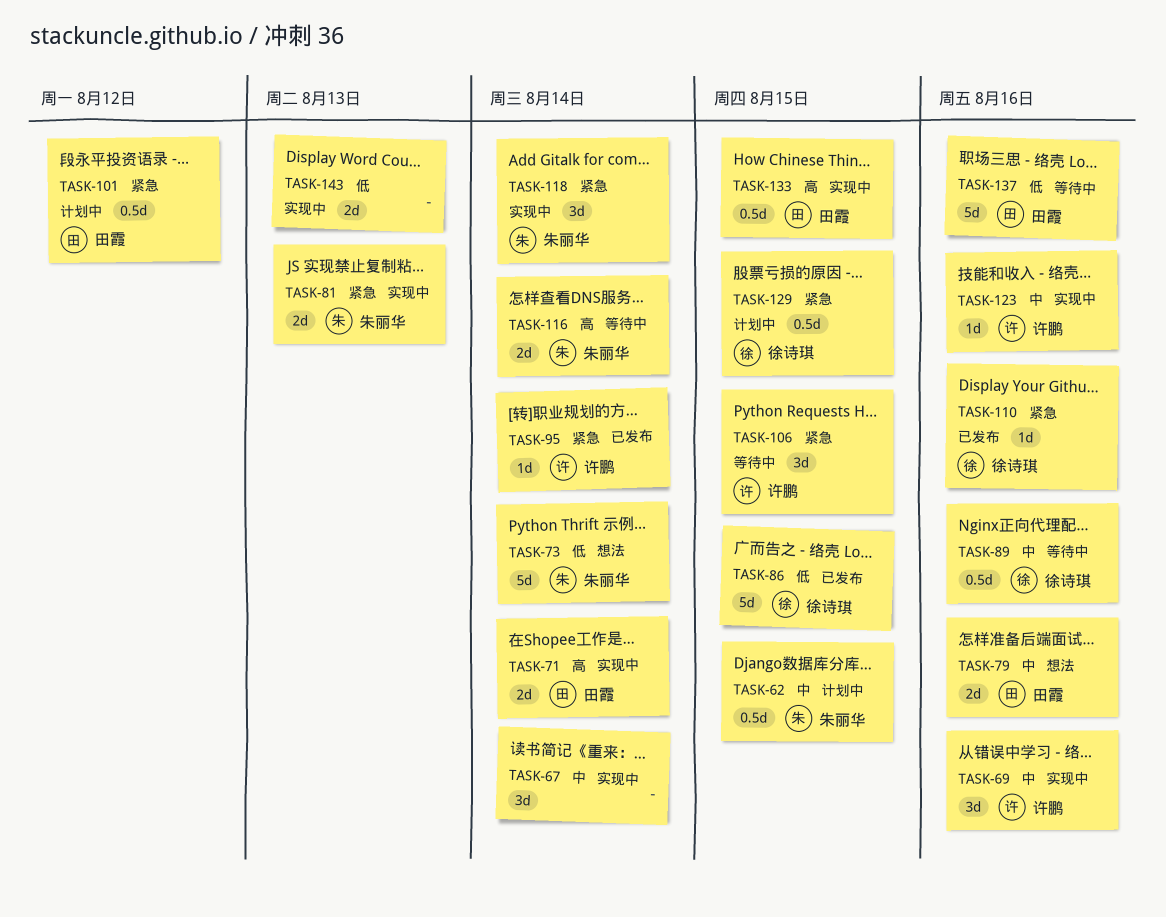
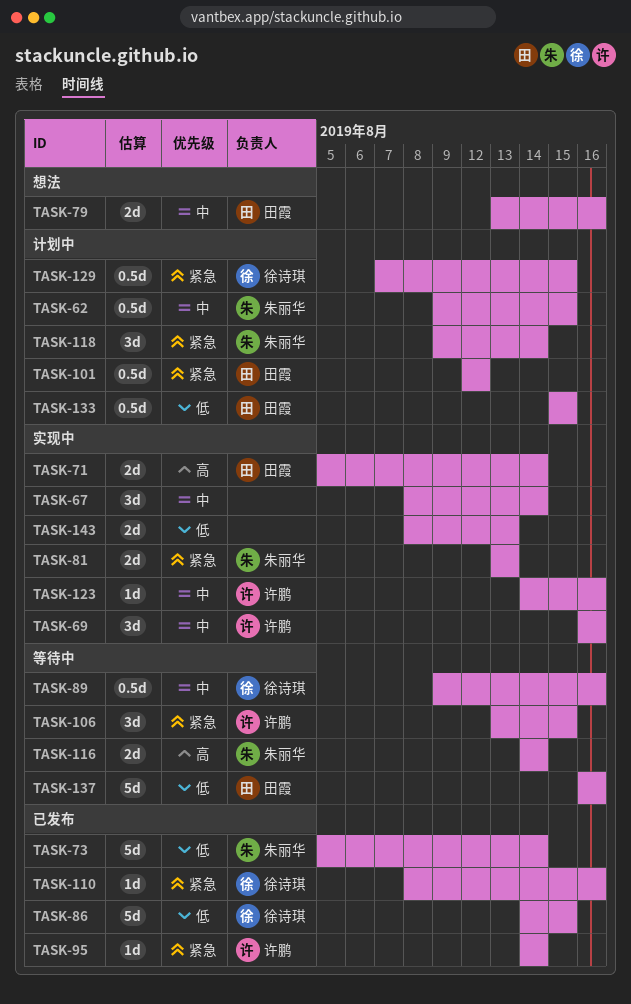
TASK-73, status: 想法 -> 已发布
TASK-118, status: 实现中 -> 计划中
TASK-133, status: 实现中 -> 计划中
TASK-133, priority: 高 -> 低

